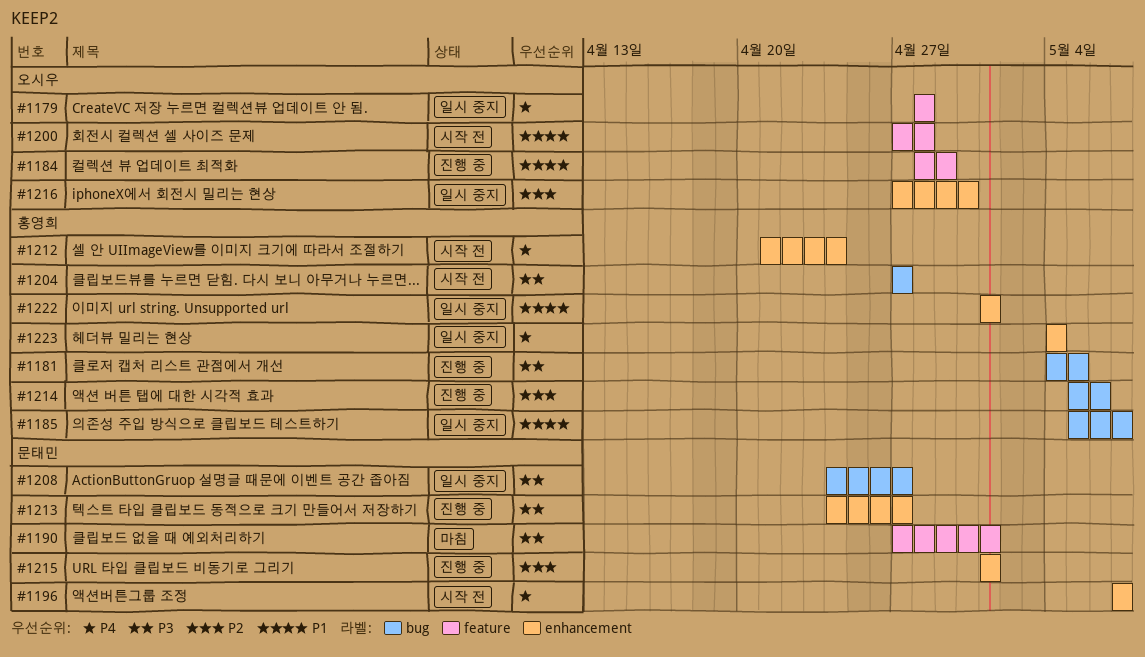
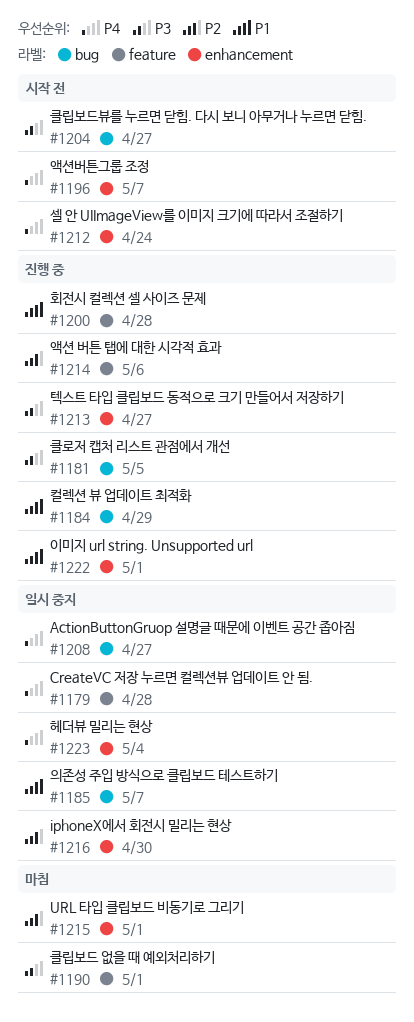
#1184, label: feature -> bug
#1200, status: 시작 전 -> 진행 중
#1208, priority: P3 -> P4
#1214, label: bug -> feature
#1215, status: 진행 중 -> 마침
#1222, status: 일시 중지 -> 진행 중

